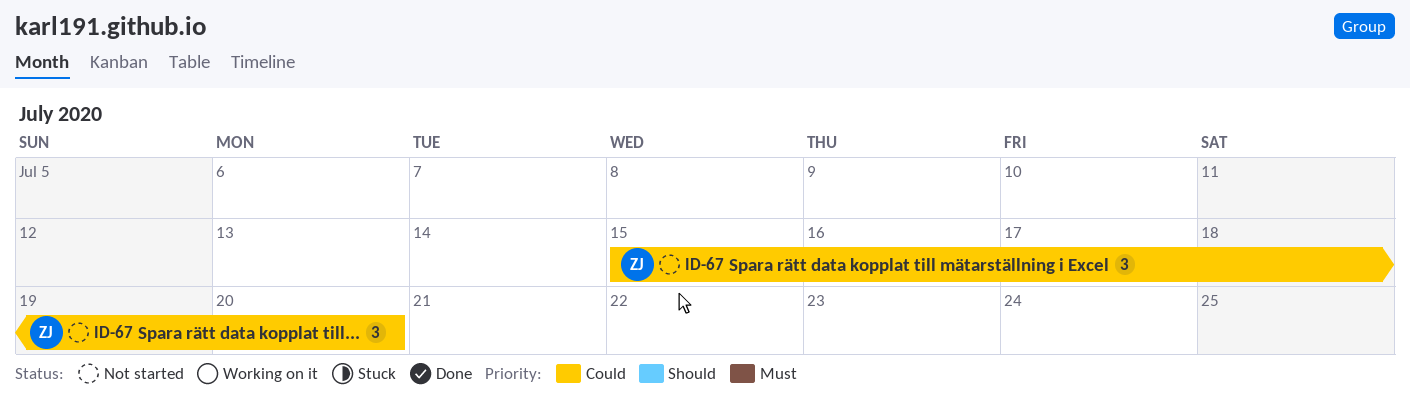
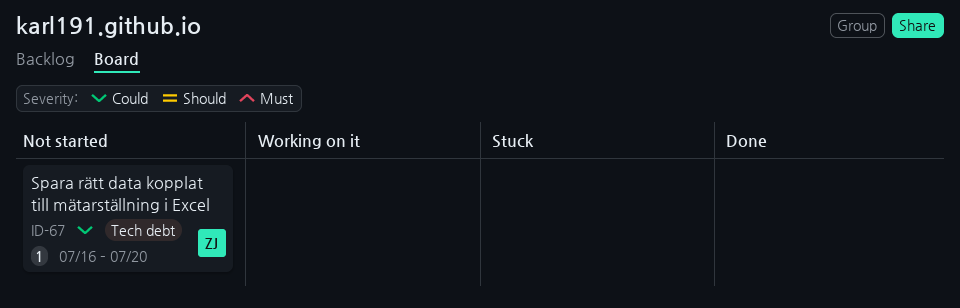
ID-67, estimate: 3 -> 1
ID-67, start: Jul 15 -> Jul 16

